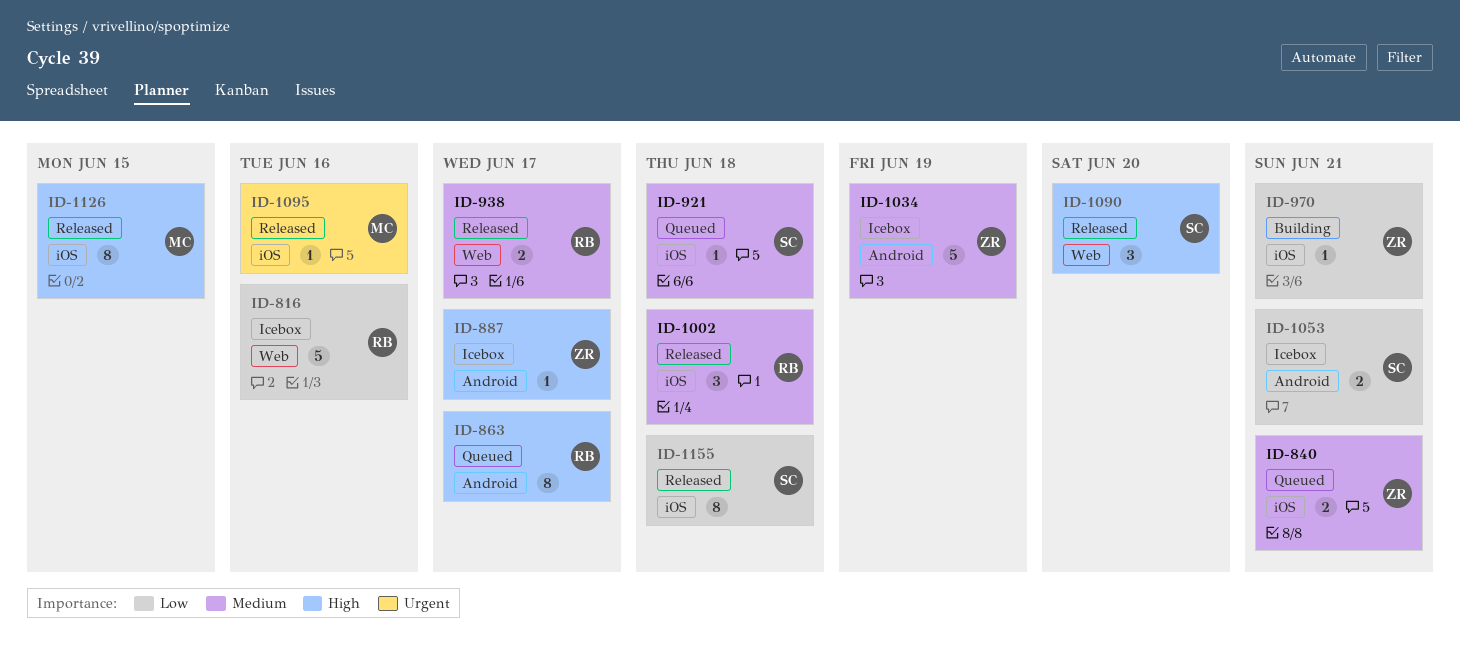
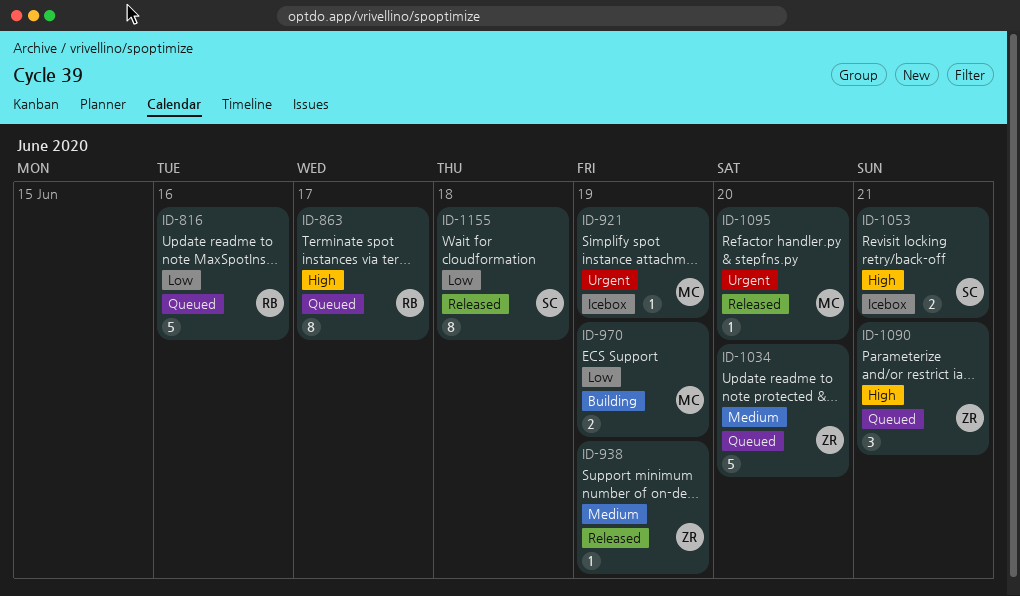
ID-816, status: Icebox -> Queued
ID-840: present -> none
ID-887: present -> none
ID-921, status: Queued -> Icebox
ID-921, owner: SC -> MC
ID-921, priority: Medium -> Urgent
ID-921, due: Jun 18 -> Jun 19
ID-938, owner: RB -> ZR
ID-938, estimate: 2 -> 1
ID-938, due: Jun 17 -> Jun 19
ID-970, owner: ZR -> MC
ID-970, estimate: 1 -> 2
ID-970, due: Jun 21 -> Jun 19
ID-1002: present -> none
ID-1034, status: Icebox -> Queued
ID-1034, due: Jun 19 -> Jun 20
ID-1053, priority: Low -> High
ID-1090, status: Released -> Queued
ID-1090, owner: SC -> ZR
ID-1090, due: Jun 20 -> Jun 21
ID-1095, due: Jun 16 -> Jun 20
ID-1126: present -> none

